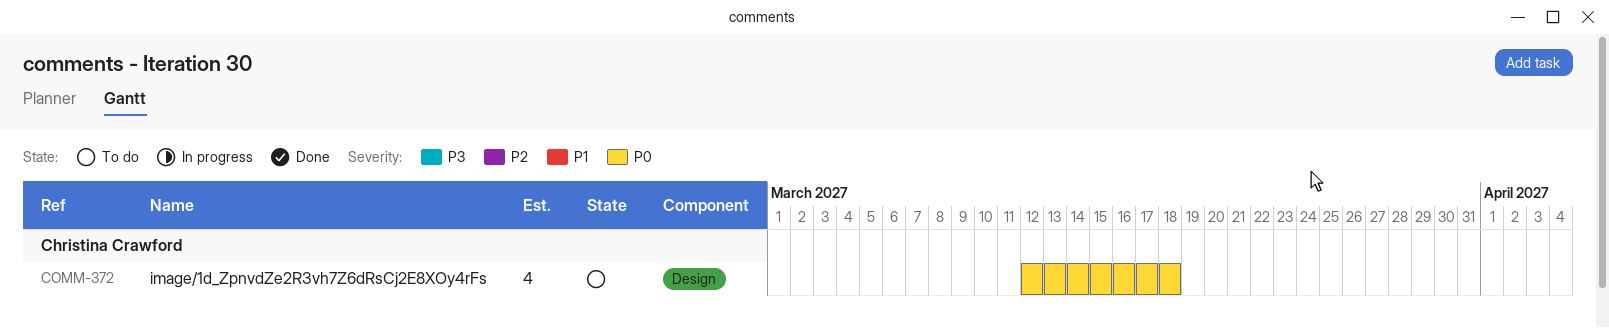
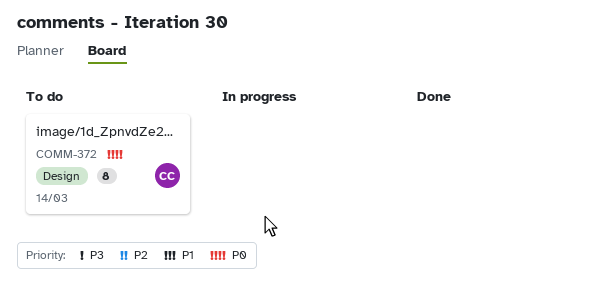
COMM-372, estimate: 4 -> 8
COMM-372, due: Mar 18 -> Mar 14

